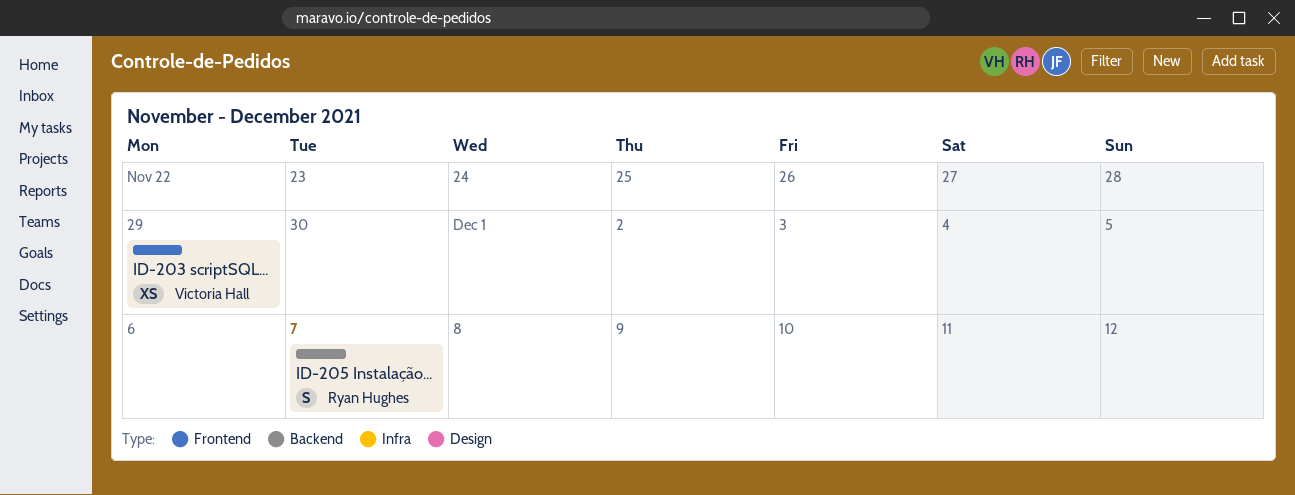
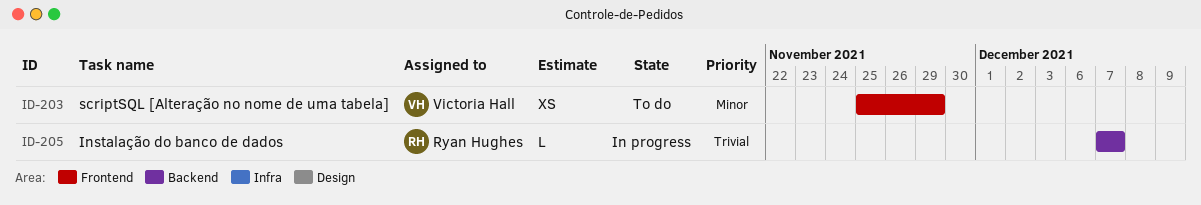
ID-205, estimate: S -> L

